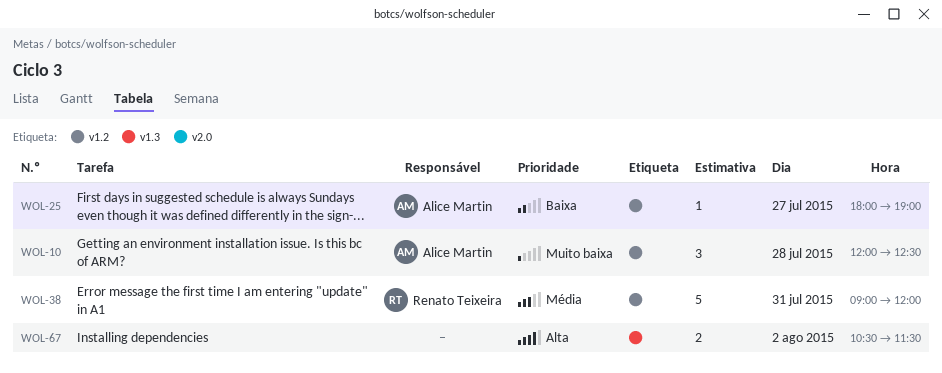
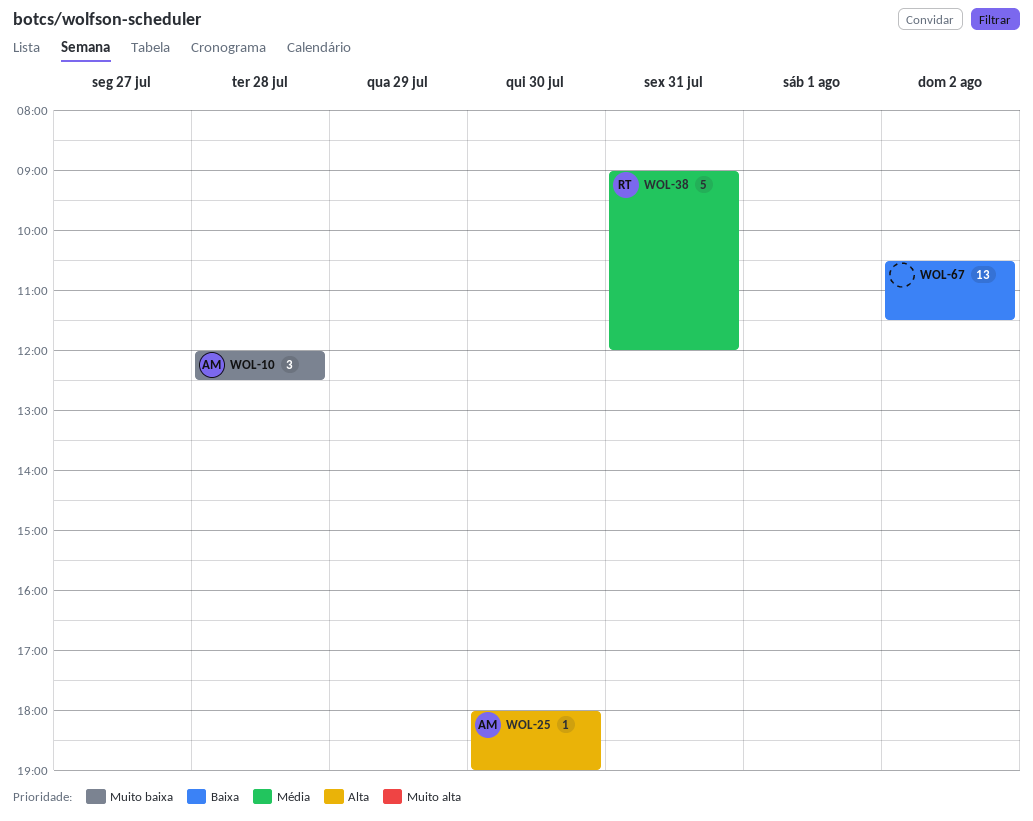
WOL-25, priority: Baixa -> Alta
WOL-25, day: Jul 27 -> Jul 30
WOL-67, priority: Alta -> Baixa
WOL-67, estimate: 2 -> 13

